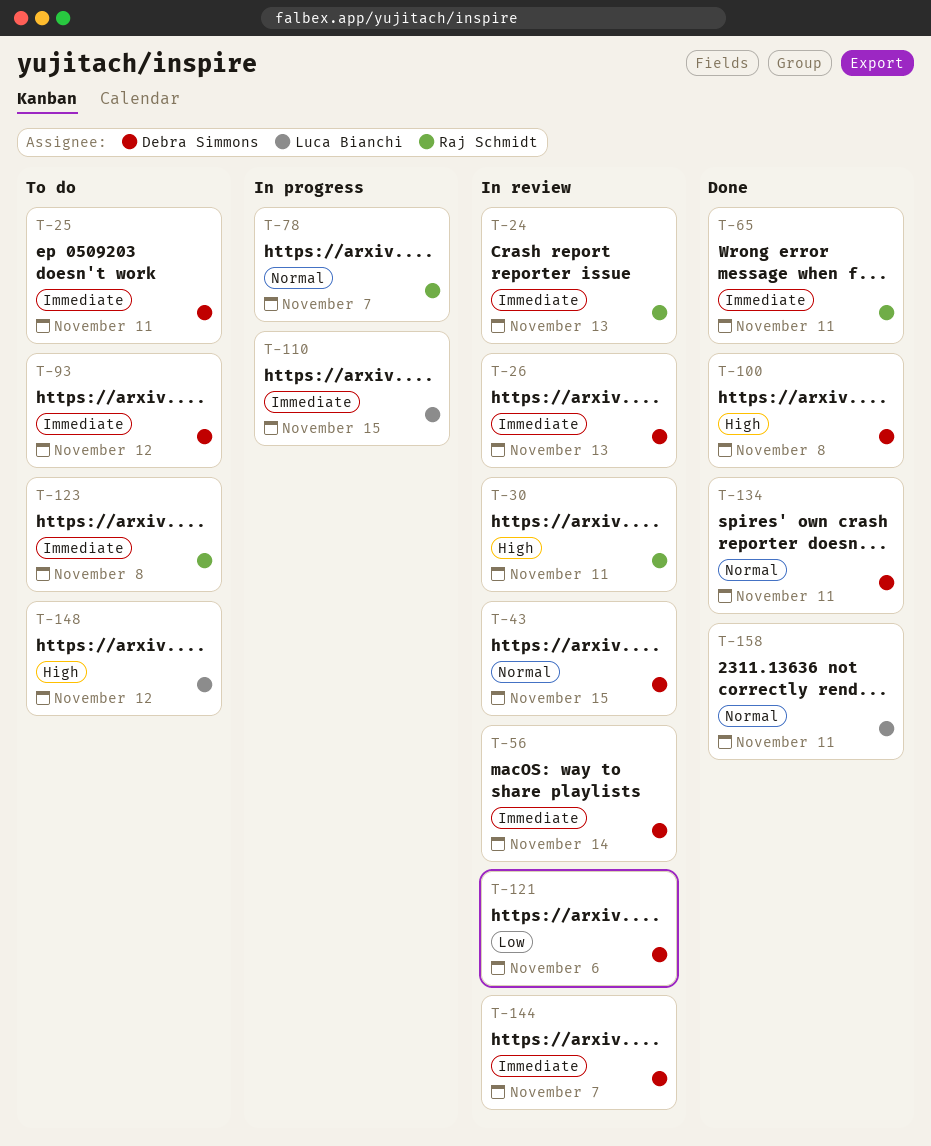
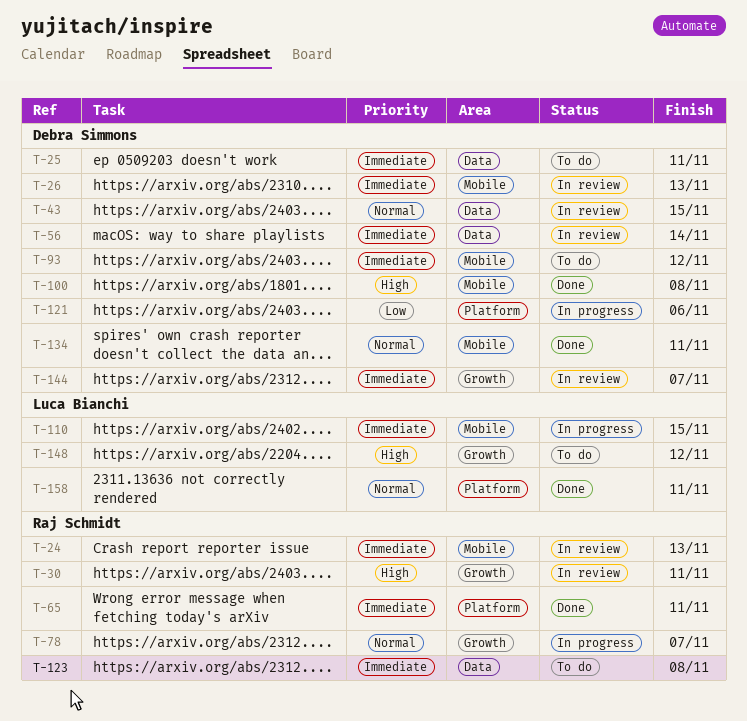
T-121, status: In review -> In progress

